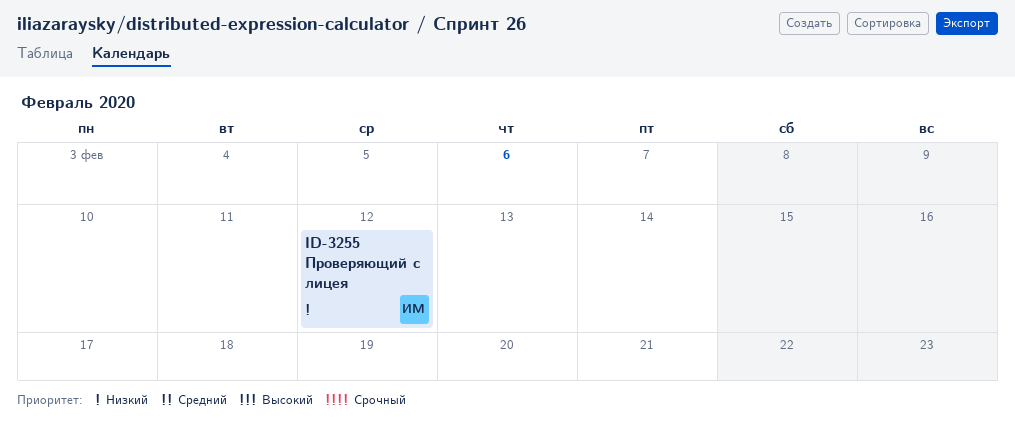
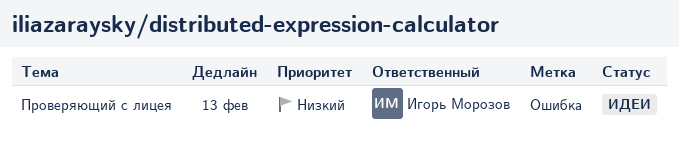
Проверяющий с лицея, due: Feb 12 -> Feb 13

